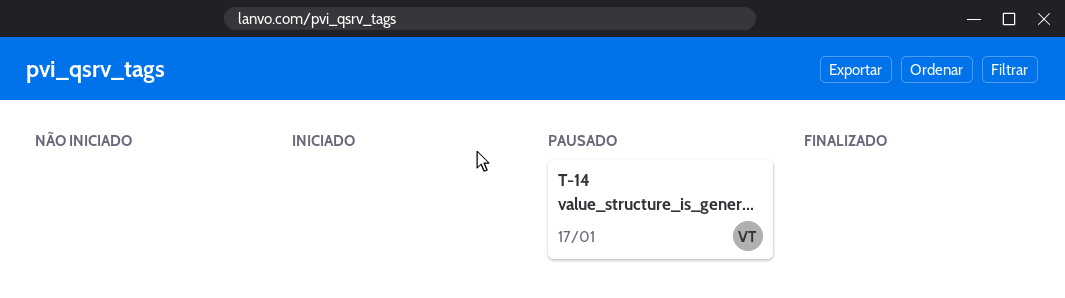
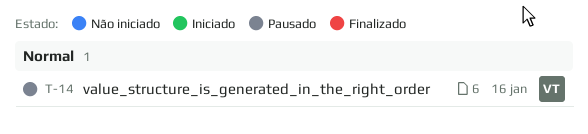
T-14, due: Jan 17 -> Jan 16

